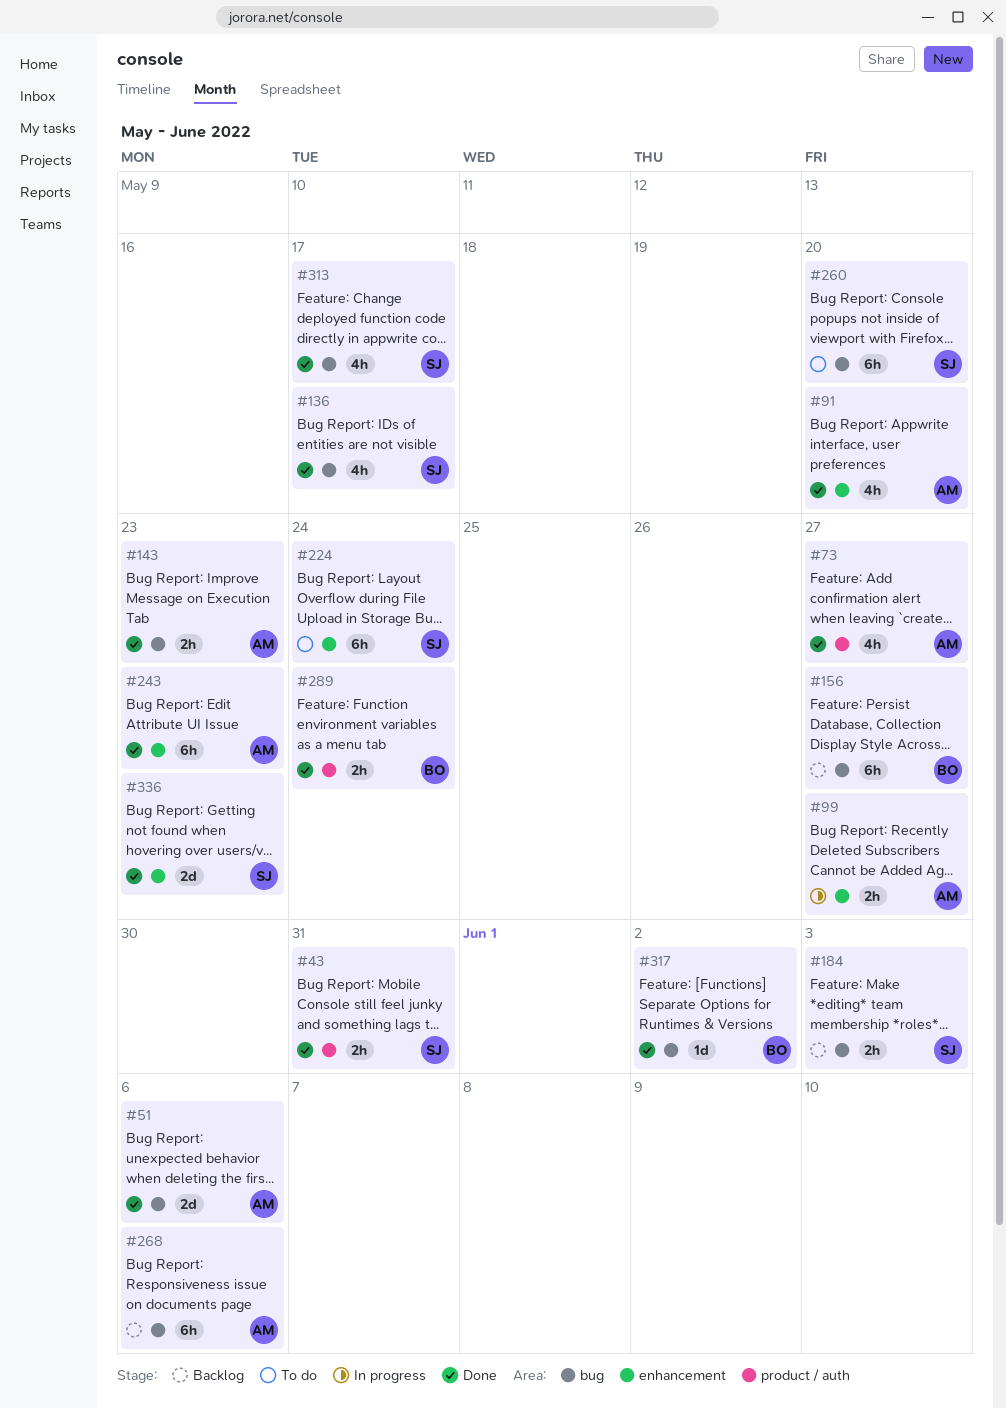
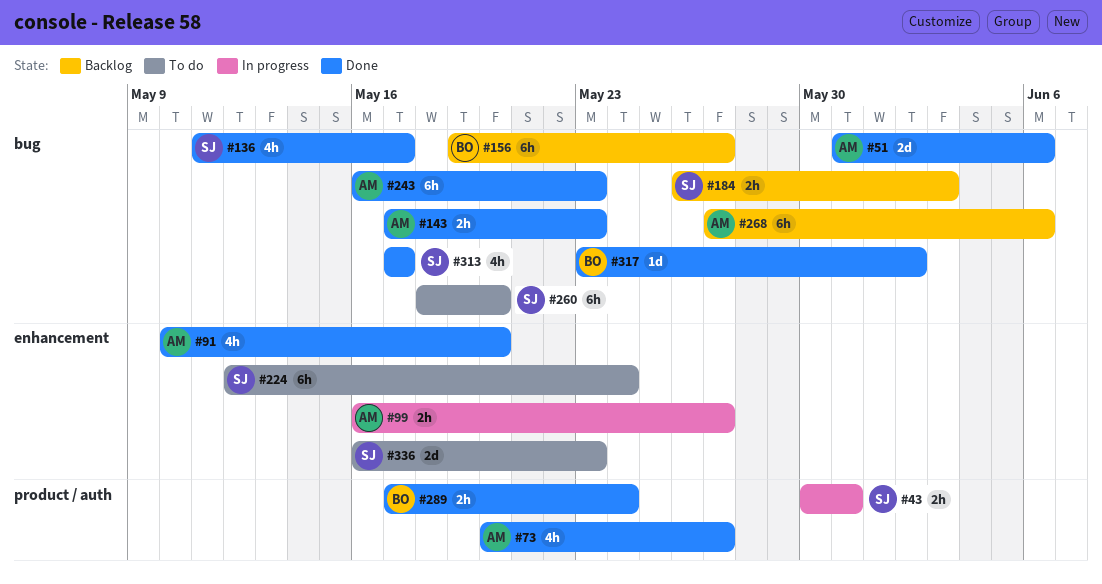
#43, status: Done -> In progress
#243, label: enhancement -> bug
#336, status: Done -> To do

